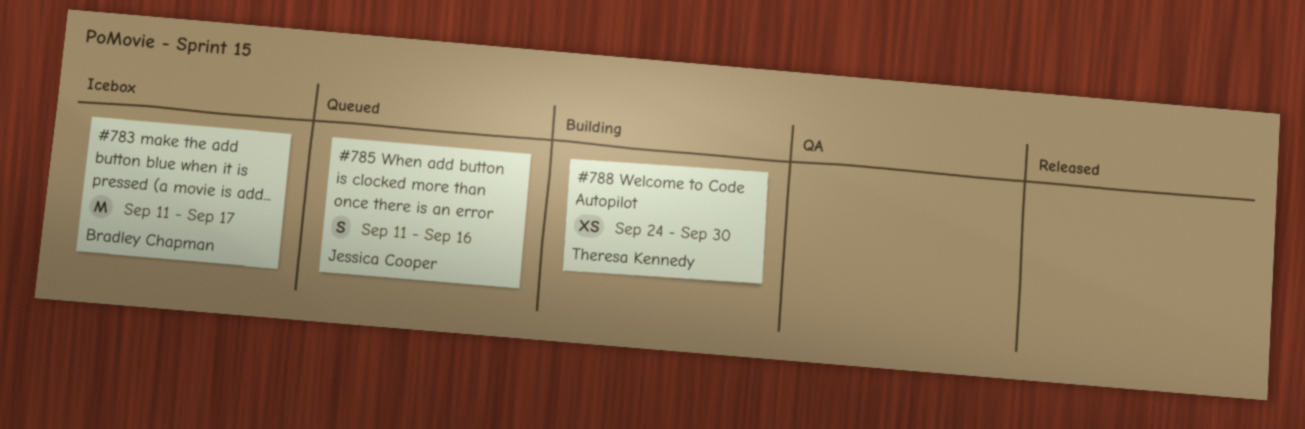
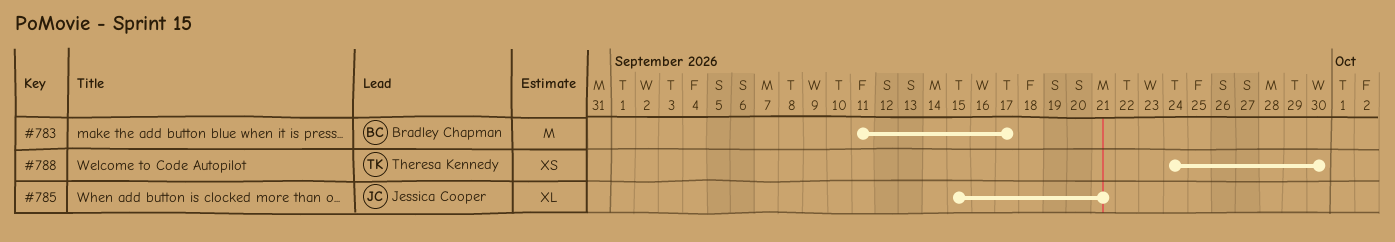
#785, estimate: S -> XL
#785, start: Sep 11 -> Sep 15
#785, due: Sep 16 -> Sep 21

